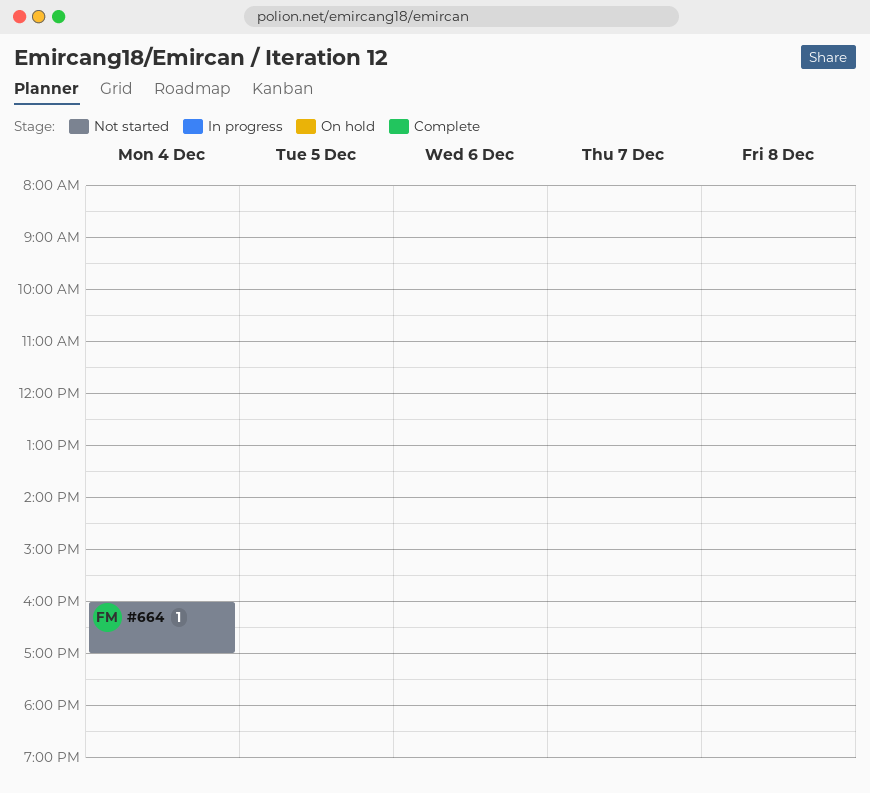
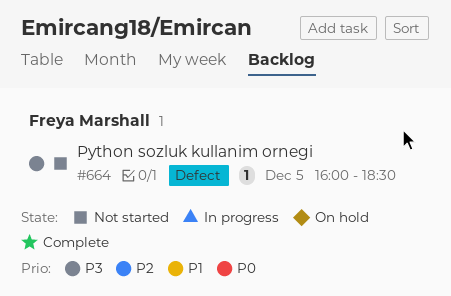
#664, day: Dec 4 -> Dec 5
#664, ends: 17:00 -> 18:30

